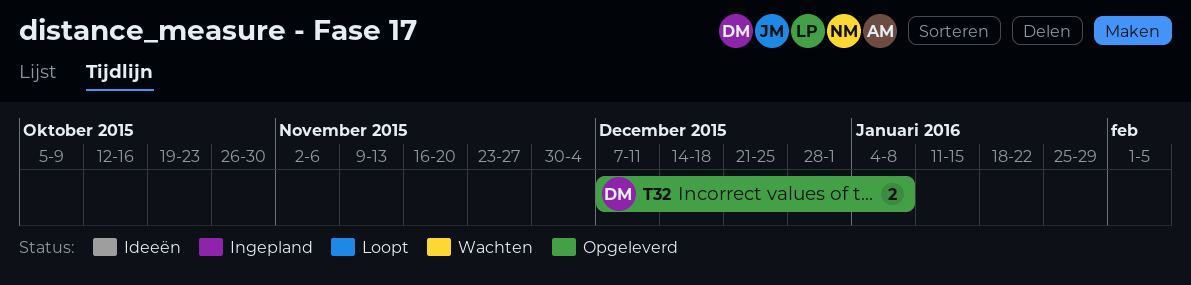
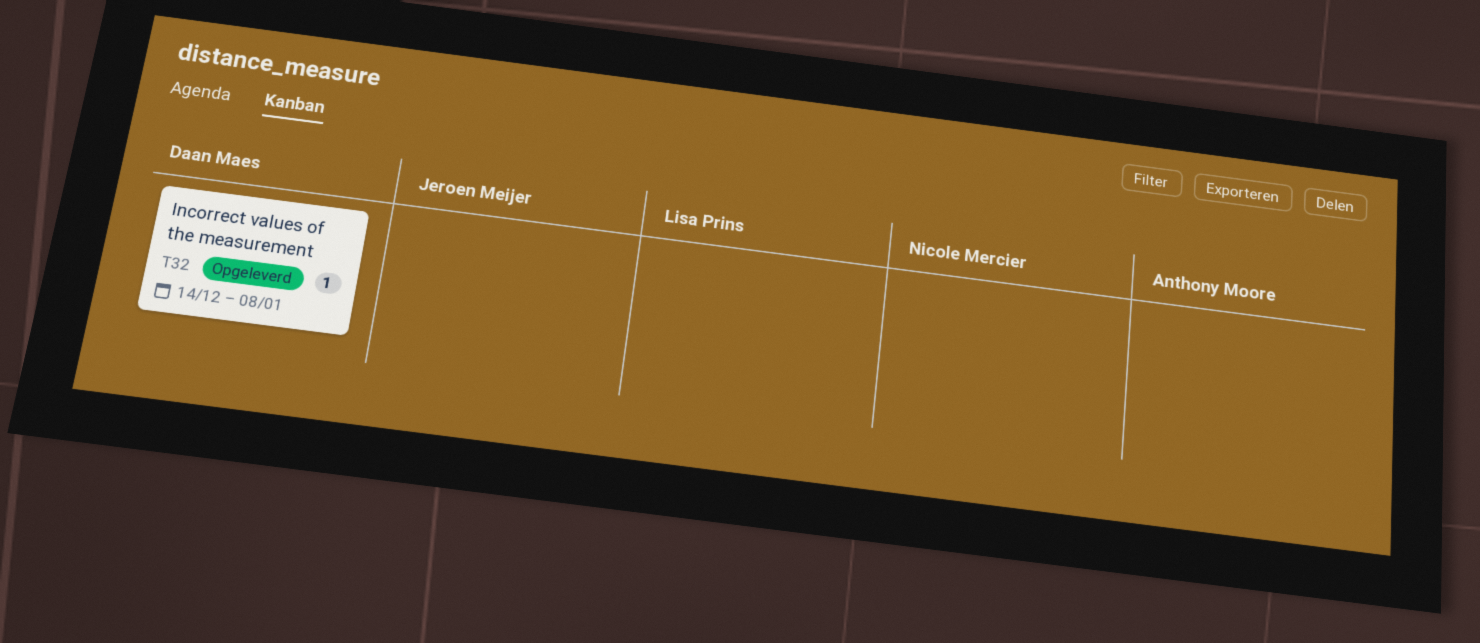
T32, estimate: 2 -> 1
T32, start: Dec 7 -> Dec 14

